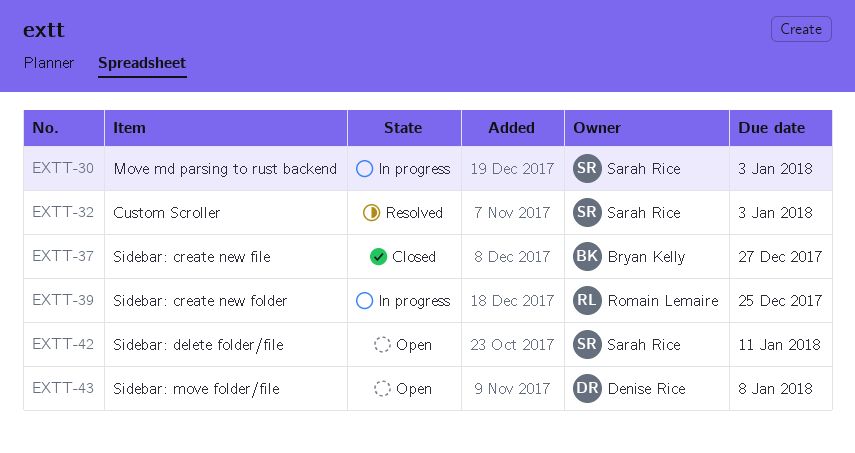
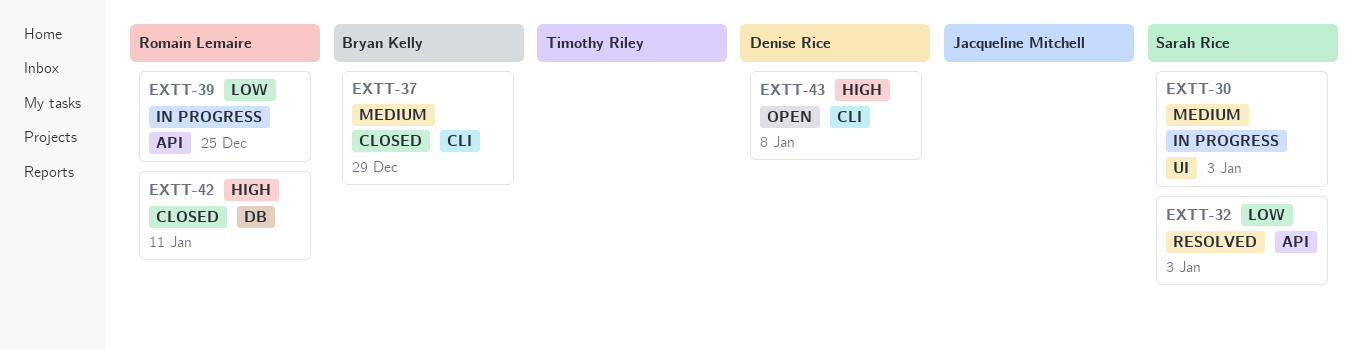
EXTT-37, due: Dec 27 -> Dec 29
EXTT-42, status: Open -> Closed
EXTT-42, owner: Sarah Rice -> Romain Lemaire

